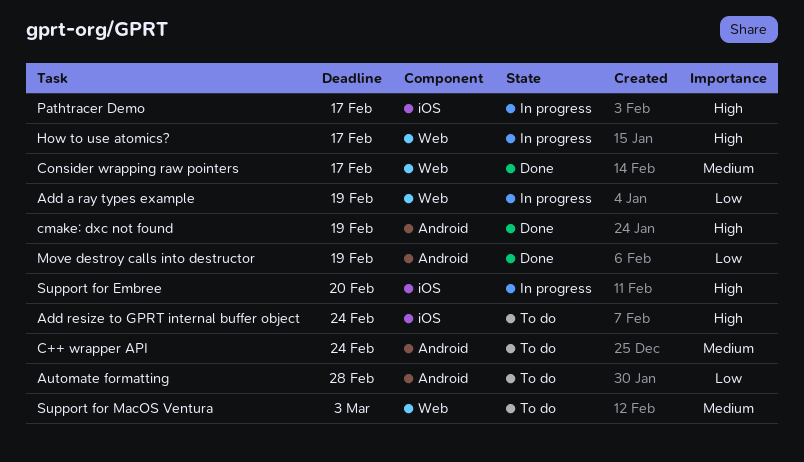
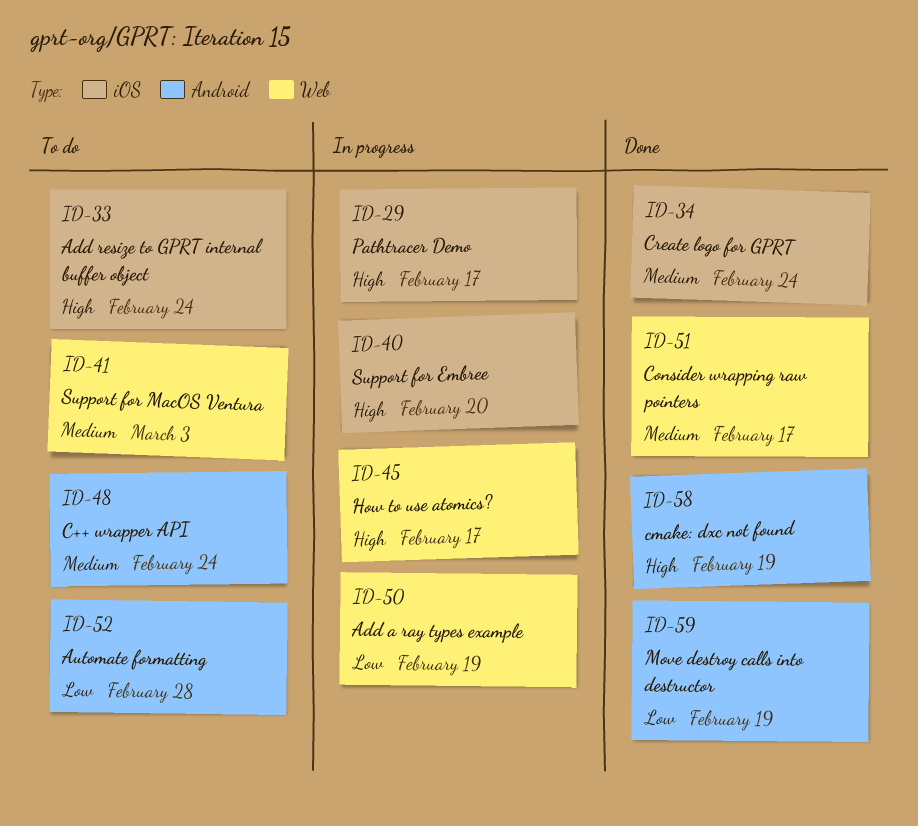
Create logo for GPRT: none -> present

